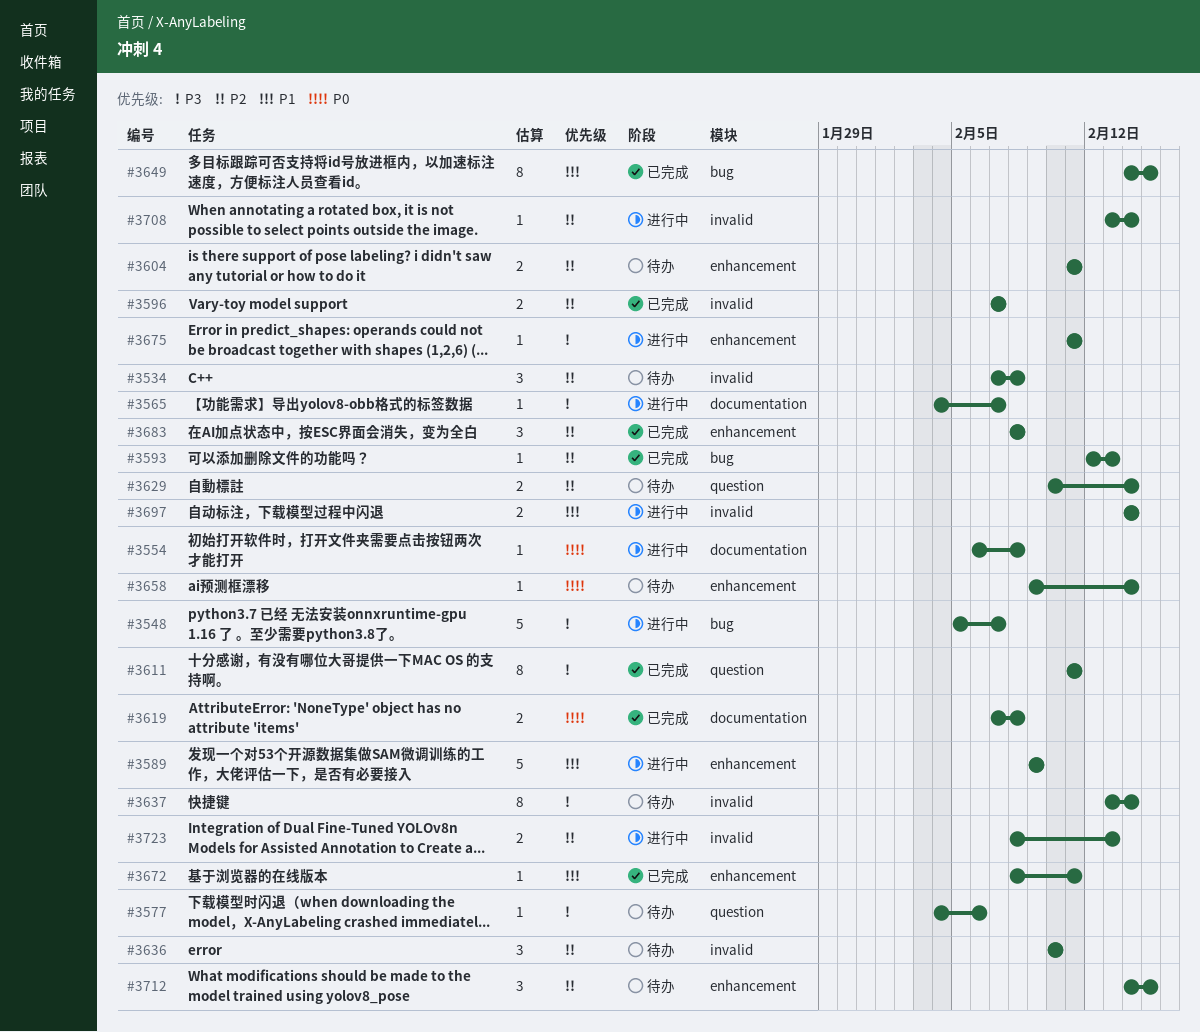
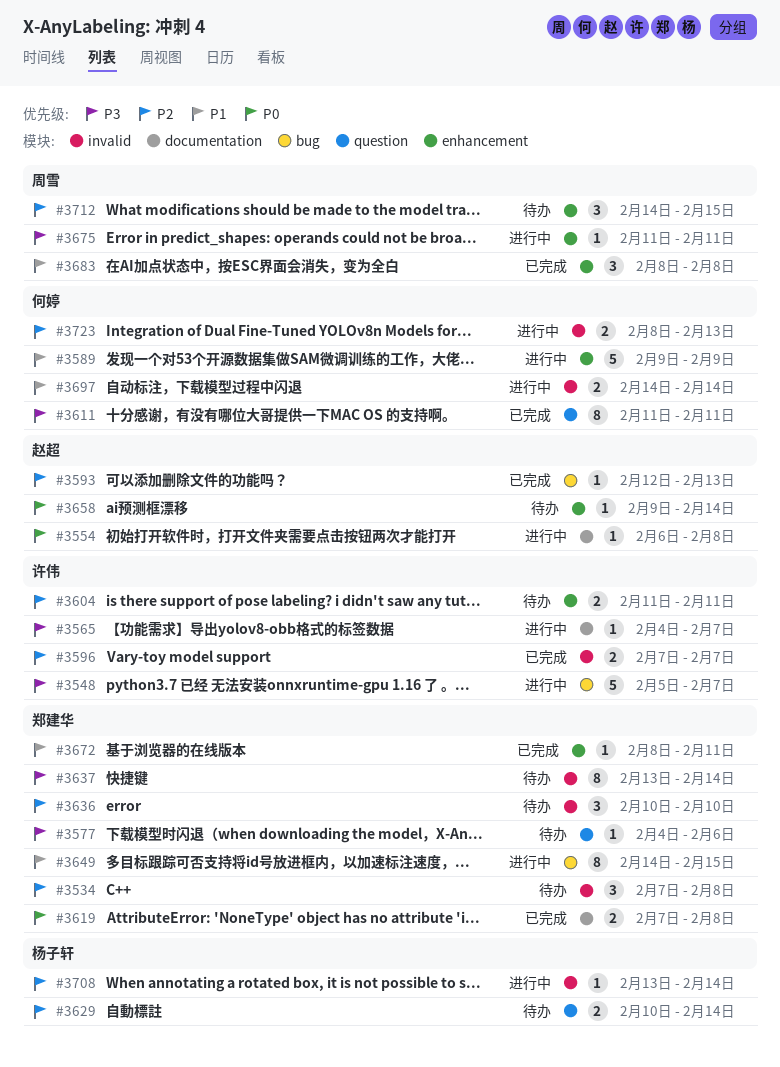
#3649, status: 已完成 -> 进行中
#3683, priority: P2 -> P1

